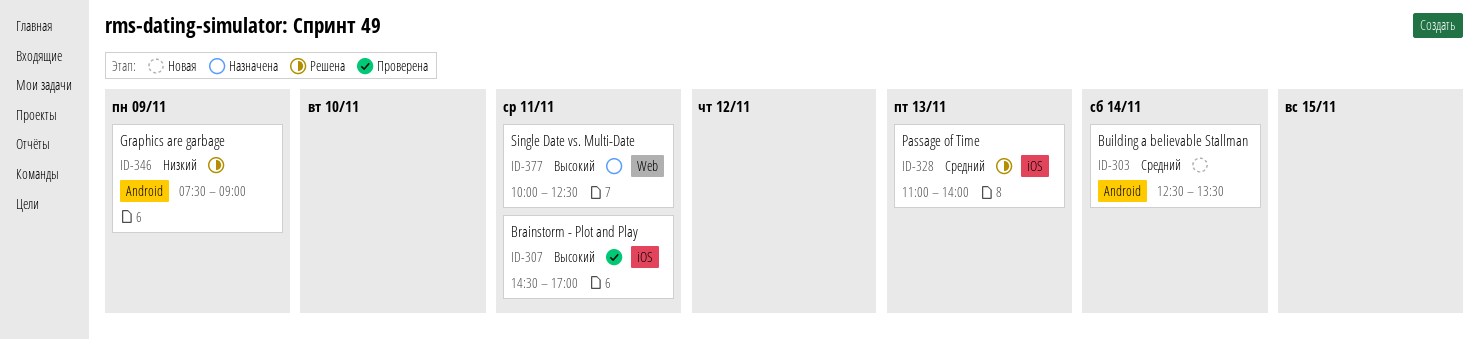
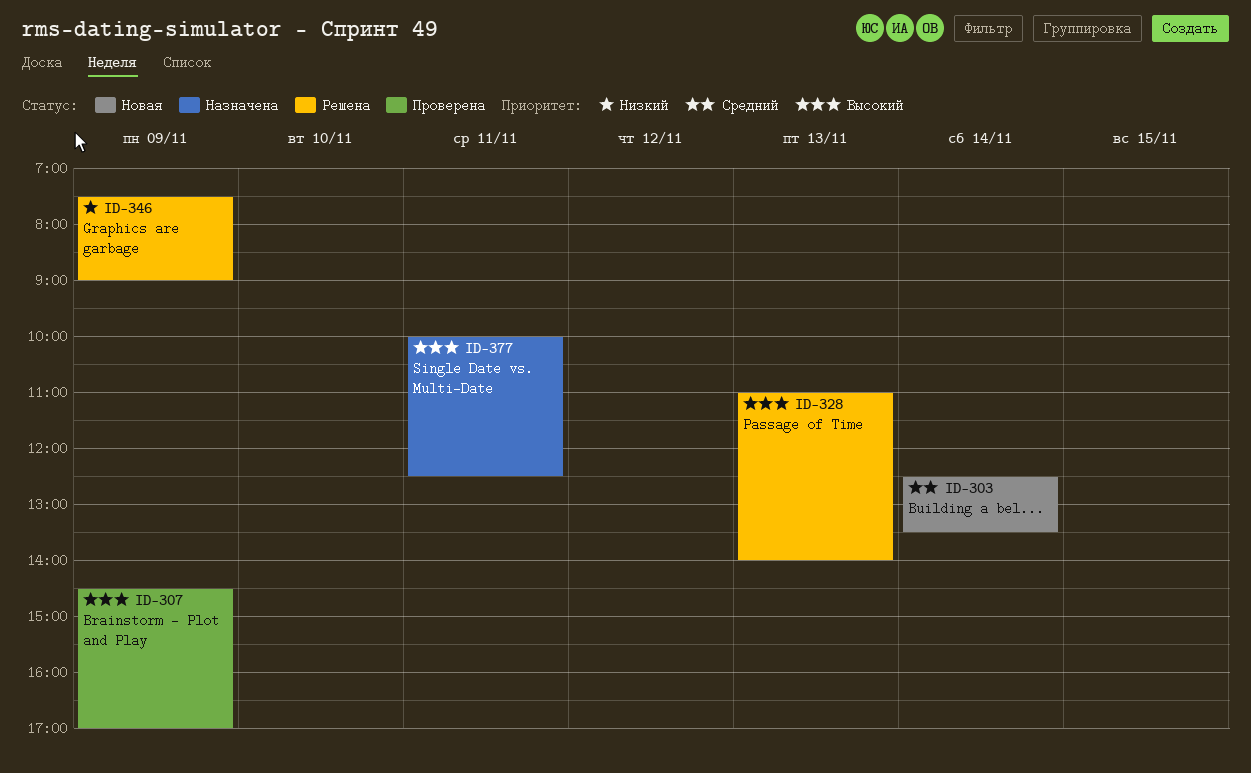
ID-307, day: Nov 11 -> Nov 9
ID-328, priority: Средний -> Высокий

